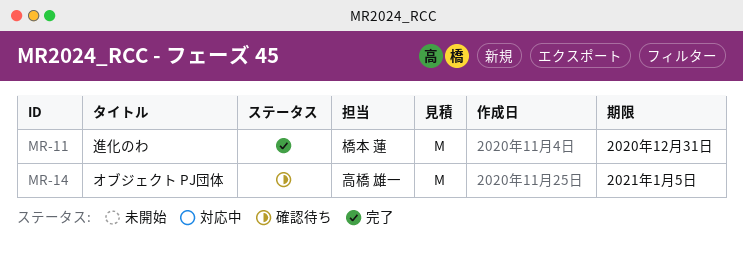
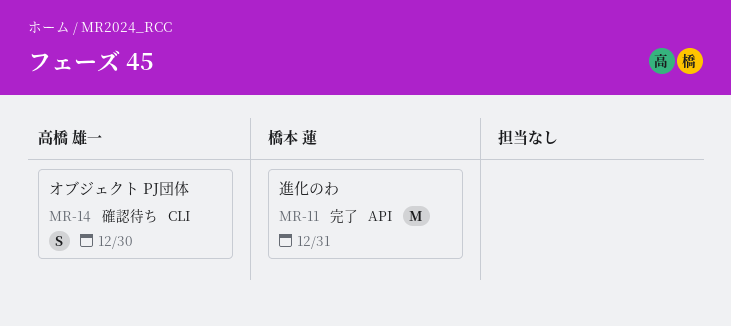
MR-14, estimate: M -> S
MR-14, due: Jan 5 -> Dec 30

